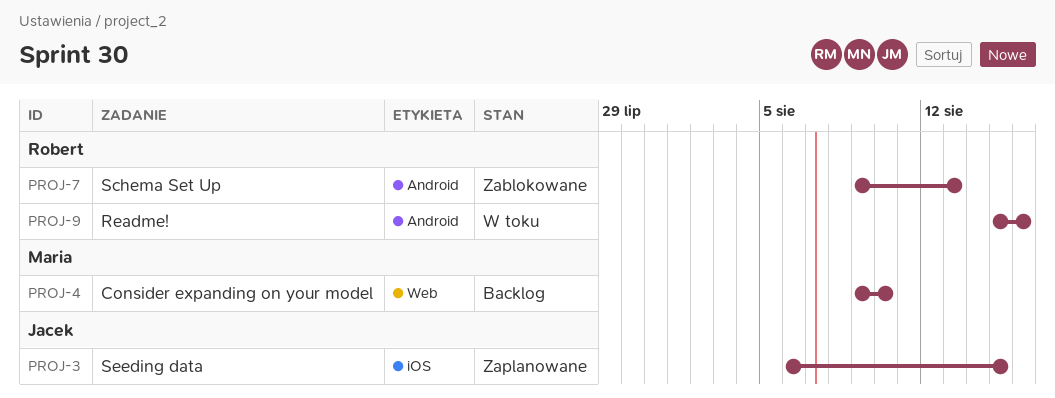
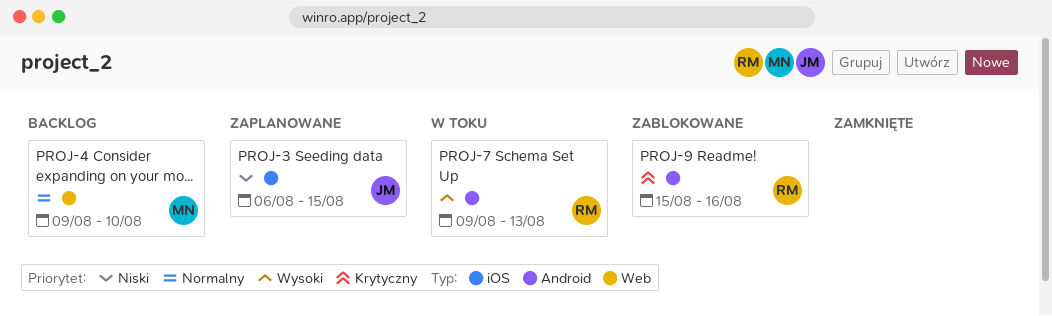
PROJ-7, status: Zablokowane -> W toku
PROJ-9, status: W toku -> Zablokowane

